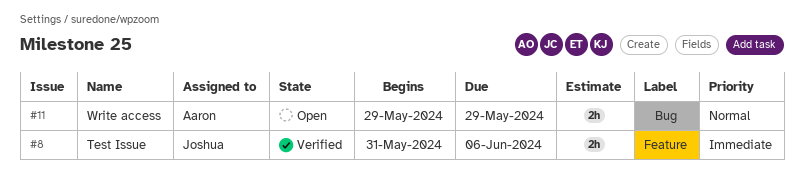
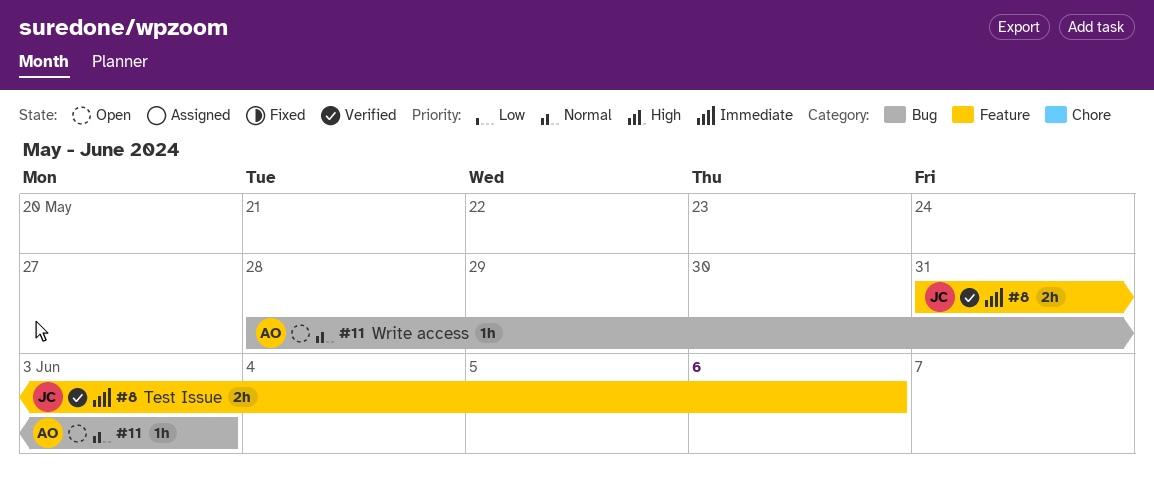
#11, estimate: 2h -> 1h
#11, start: May 29 -> May 28
#11, due: May 29 -> Jun 3

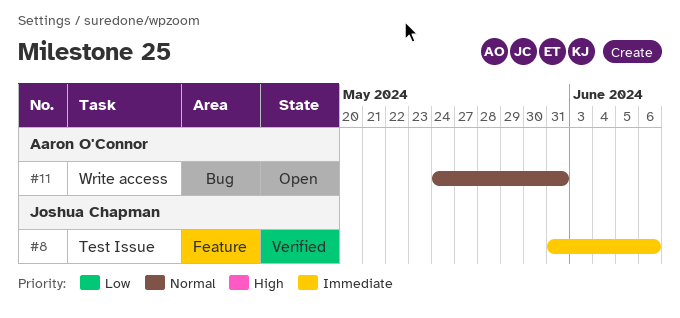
#11, start: May 28 -> May 24
#11, due: Jun 3 -> May 31

